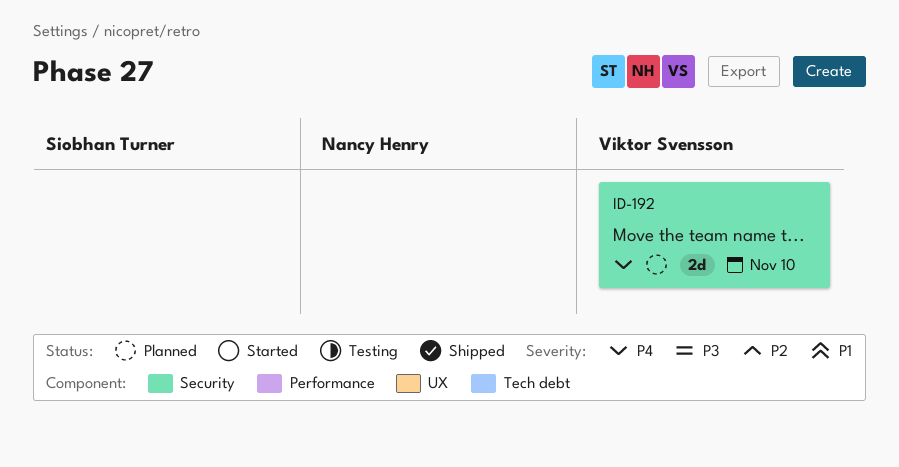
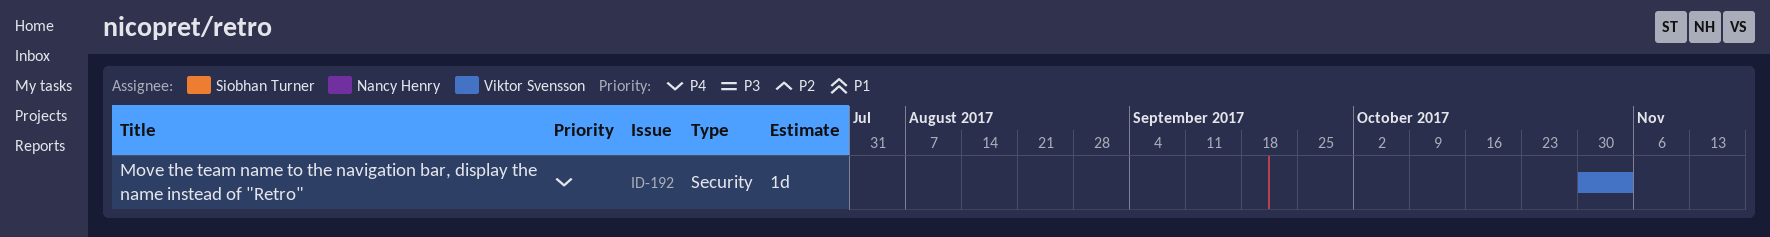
ID-192, estimate: 2d -> 1d
ID-192, due: Nov 10 -> Nov 3

